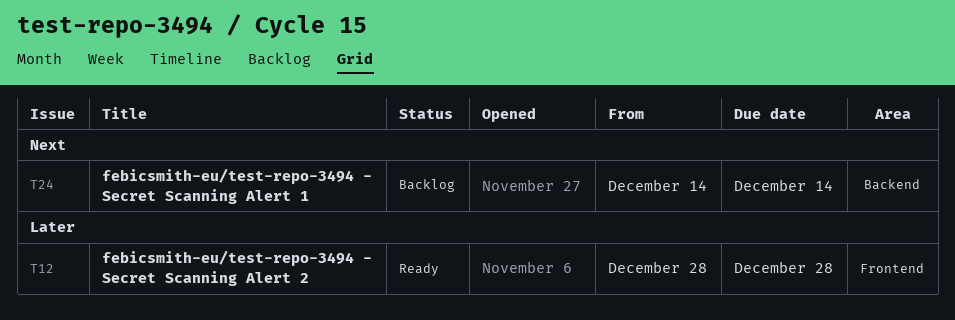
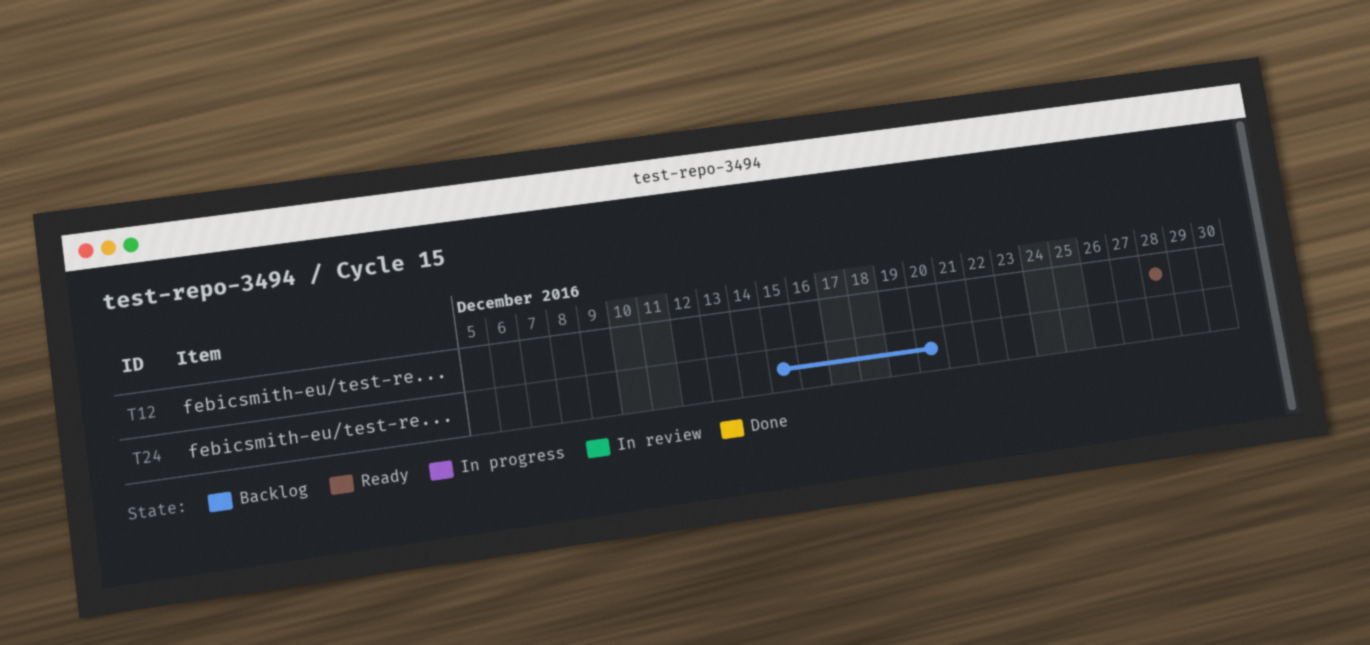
T24, start: Dec 14 -> Dec 15
T24, due: Dec 14 -> Dec 20

